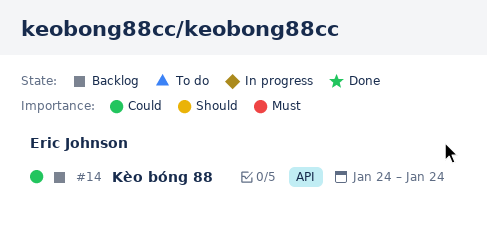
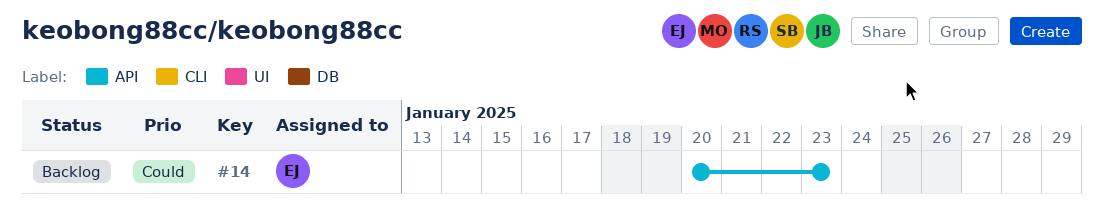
#14, start: Jan 24 -> Jan 20
#14, due: Jan 24 -> Jan 23

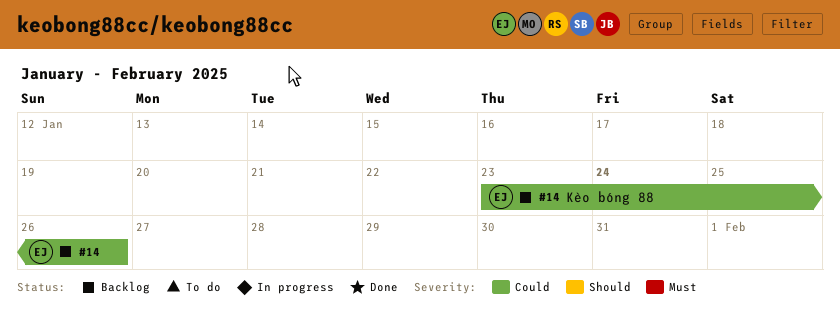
#14, start: Jan 20 -> Jan 23
#14, due: Jan 23 -> Jan 26

